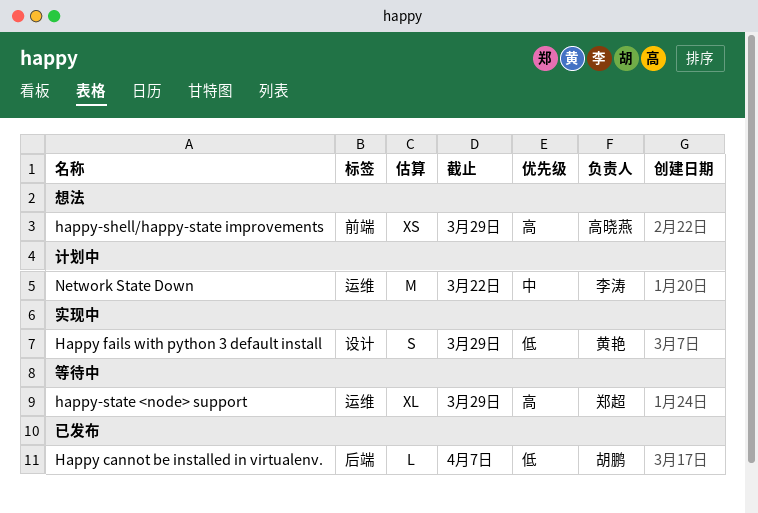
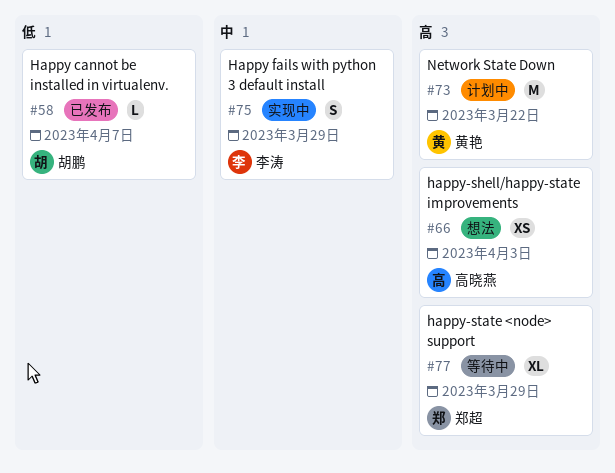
Happy fails with python 3 default install, owner: 黄艳 -> 李涛
Happy fails with python 3 default install, priority: 低 -> 中
happy-shell/happy-state improvements, due: Mar 29 -> Apr 3
Network State Down, owner: 李涛 -> 黄艳
Network State Down, priority: 中 -> 高

